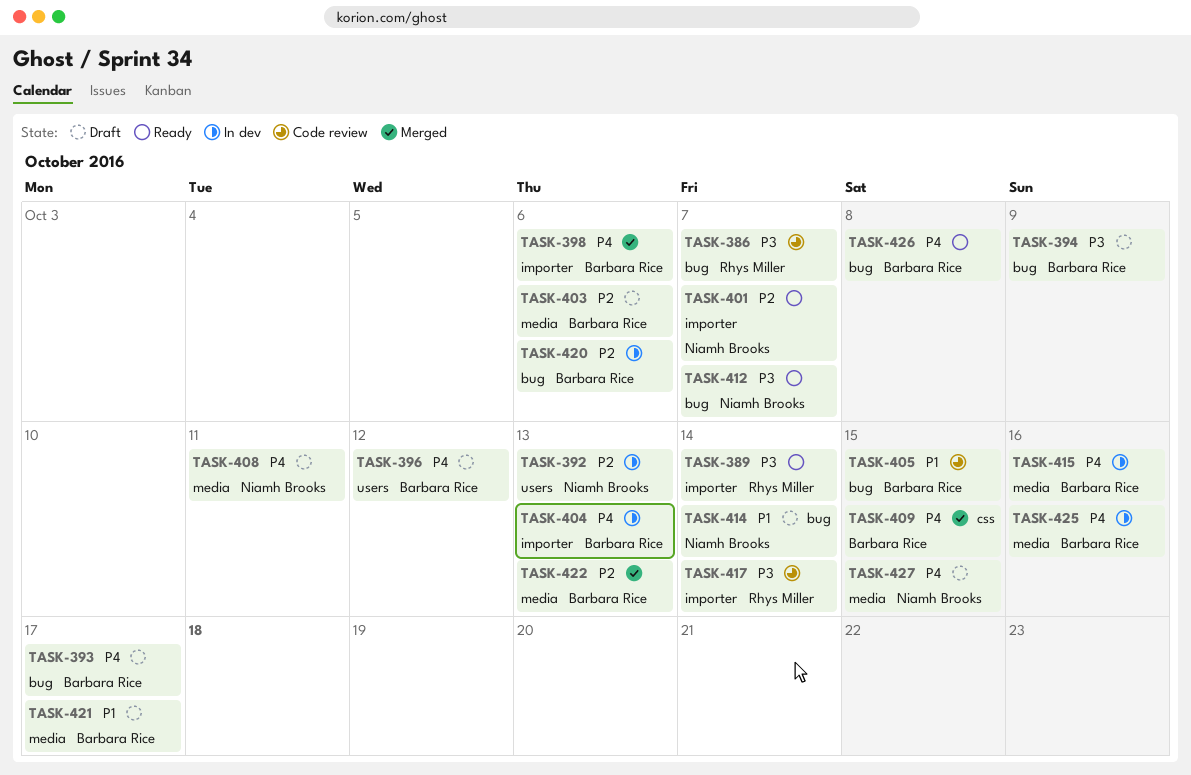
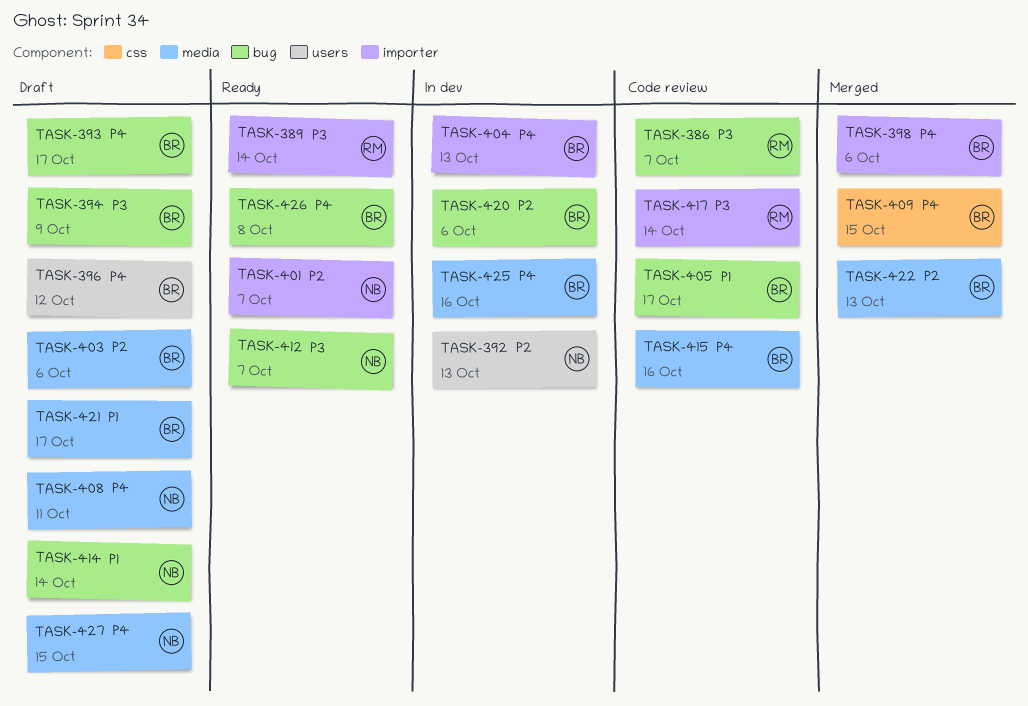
TASK-405, due: Oct 15 -> Oct 17
TASK-415, status: In dev -> Code review

